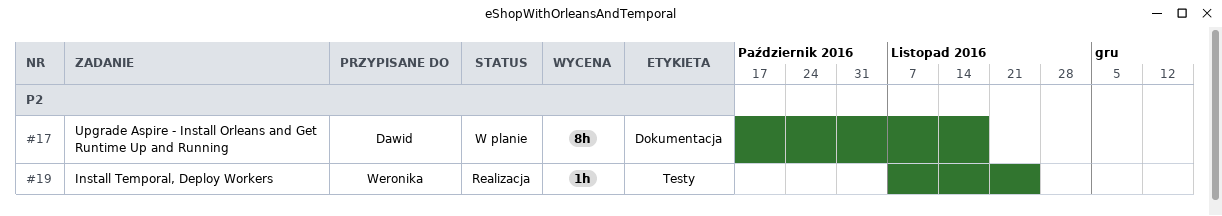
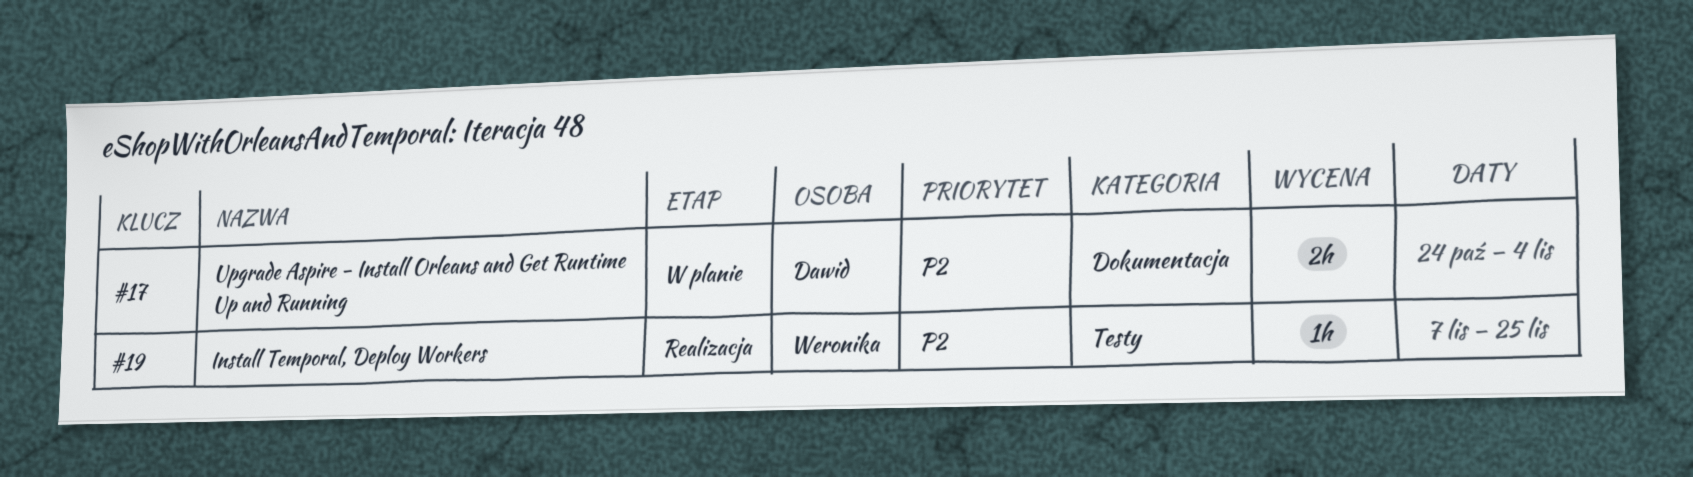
#17, estimate: 8h -> 2h
#17, start: Oct 17 -> Oct 24
#17, due: Nov 18 -> Nov 4

